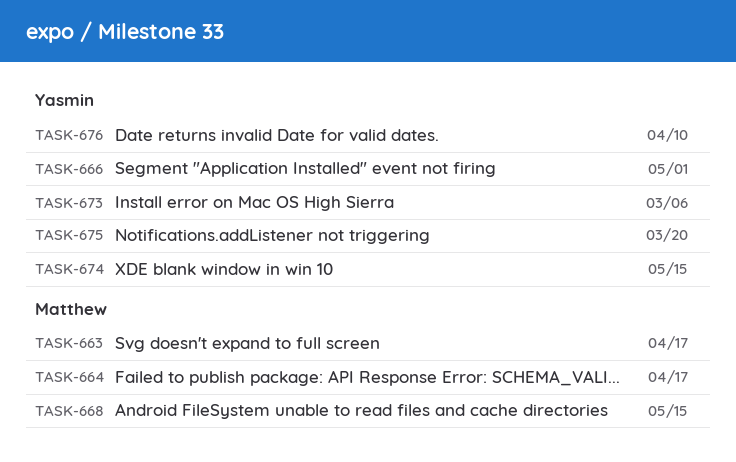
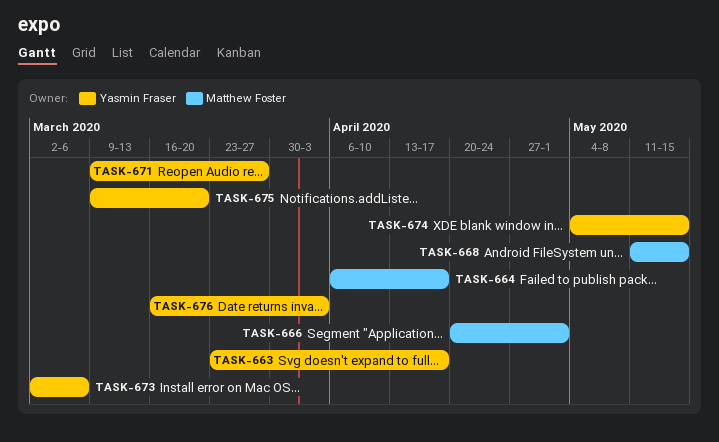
TASK-663, owner: Matthew Foster -> Yasmin Fraser
TASK-666, owner: Yasmin Fraser -> Matthew Foster
TASK-671: none -> present
TASK-676, due: Apr 10 -> Apr 3

